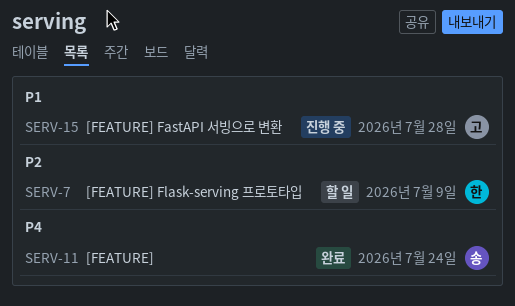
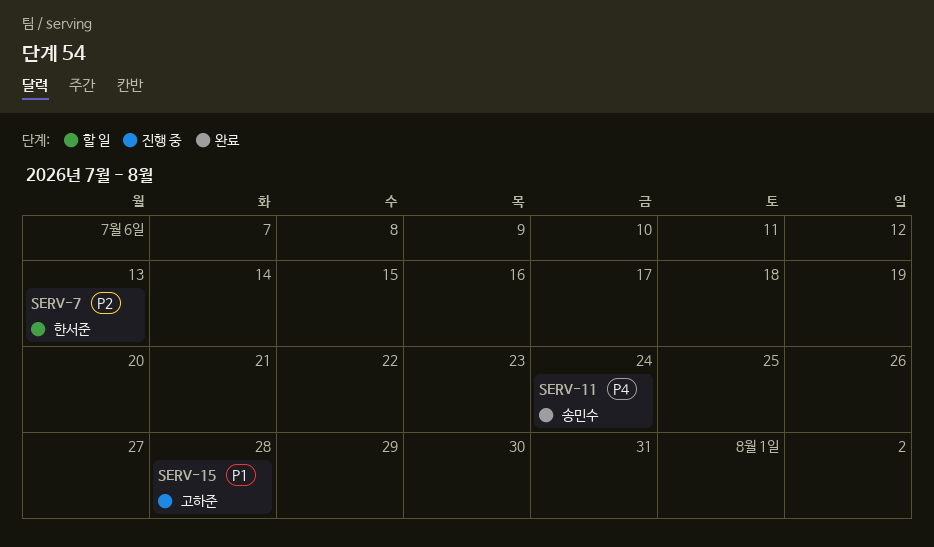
SERV-7, due: Jul 9 -> Jul 13

